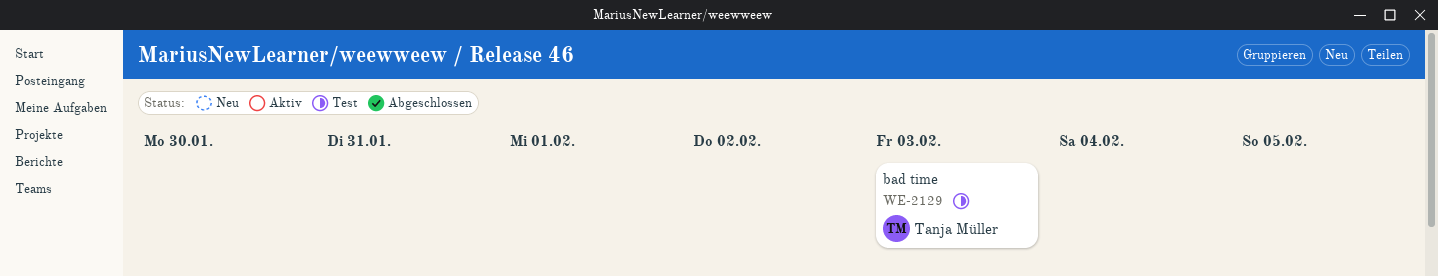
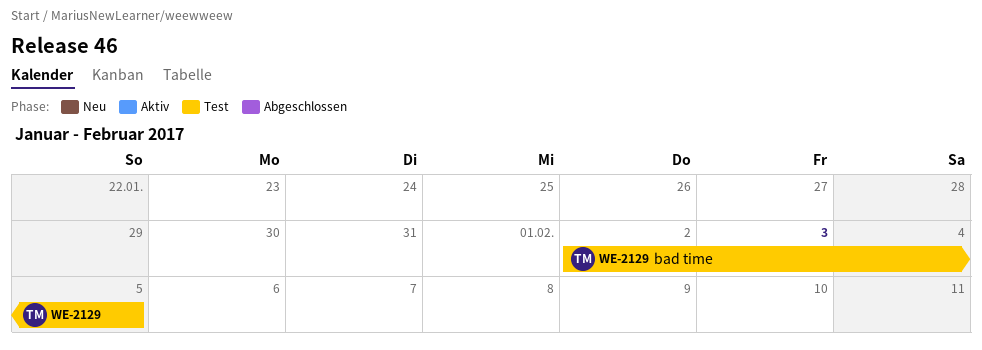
WE-2129, due: Feb 3 -> Feb 5

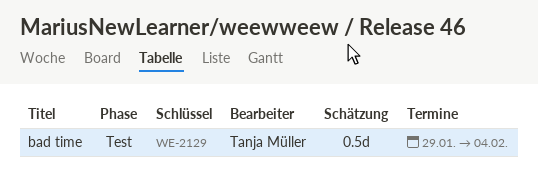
WE-2129, start: Feb 2 -> Jan 29
WE-2129, due: Feb 5 -> Feb 4

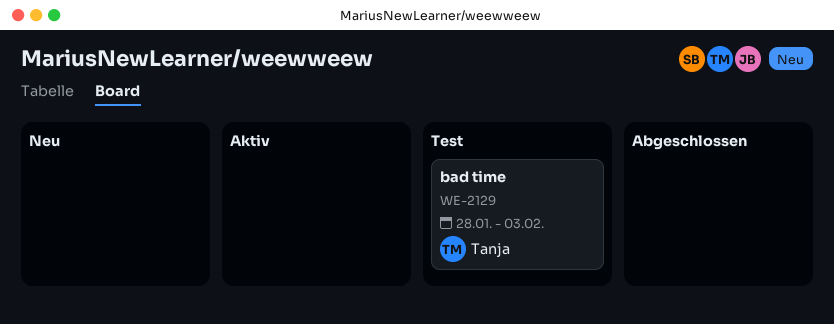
WE-2129, start: Jan 29 -> Jan 28
WE-2129, due: Feb 4 -> Feb 3

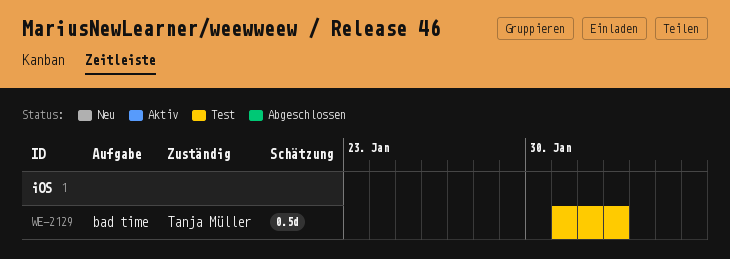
WE-2129, start: Jan 28 -> Jan 31
WE-2129, due: Feb 3 -> Feb 2

